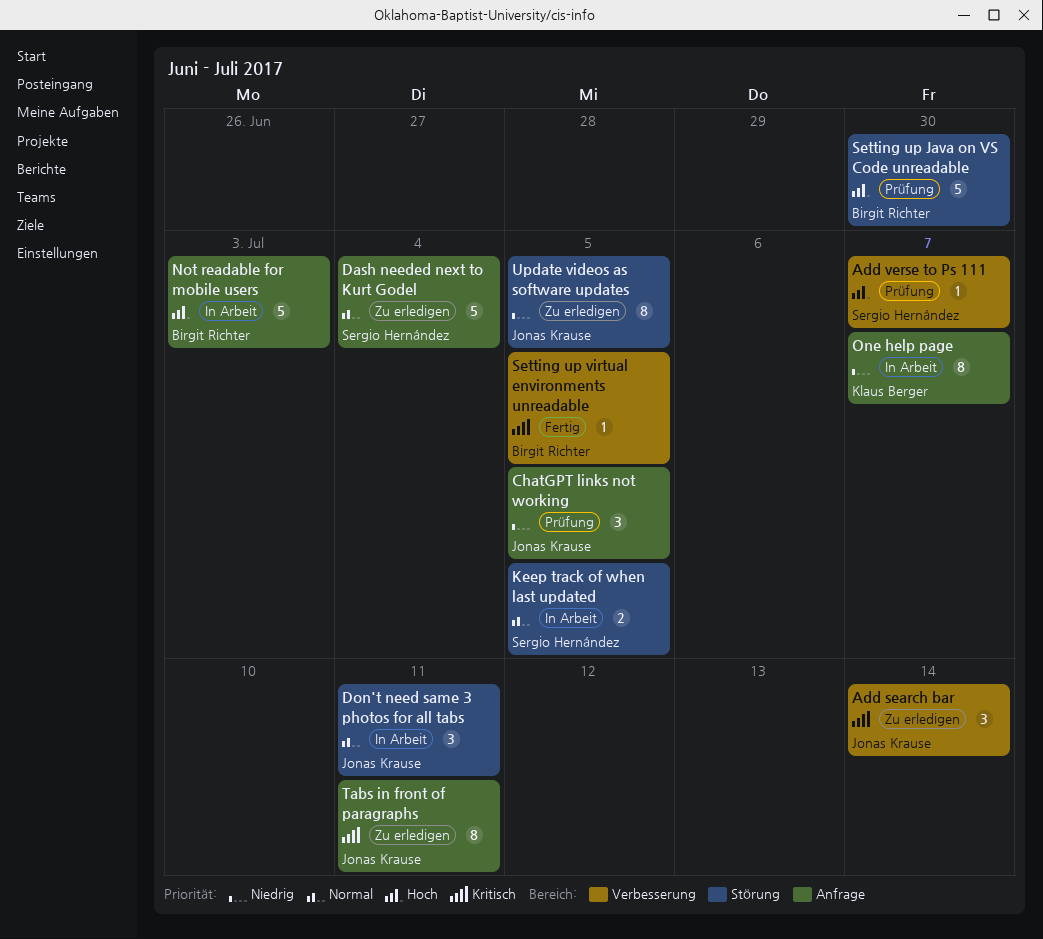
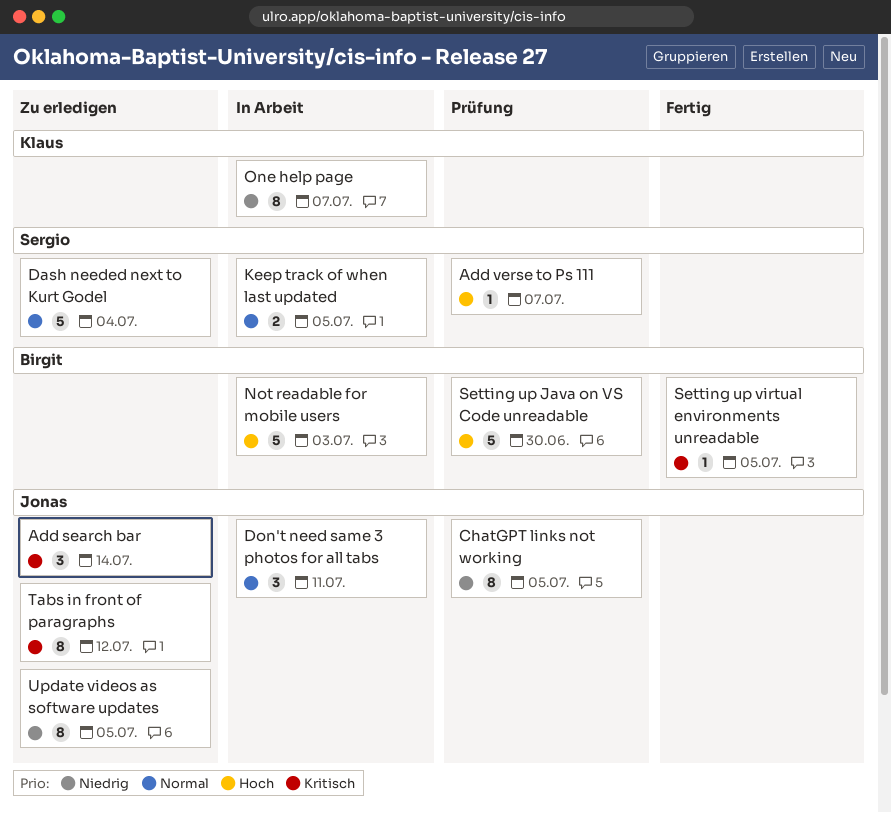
ChatGPT links not working, estimate: 3 -> 8
Tabs in front of paragraphs, due: Jul 11 -> Jul 12

